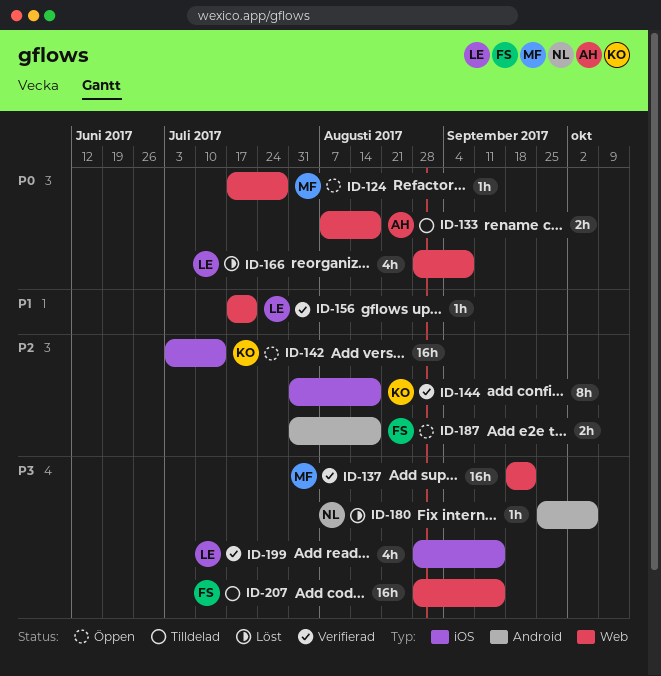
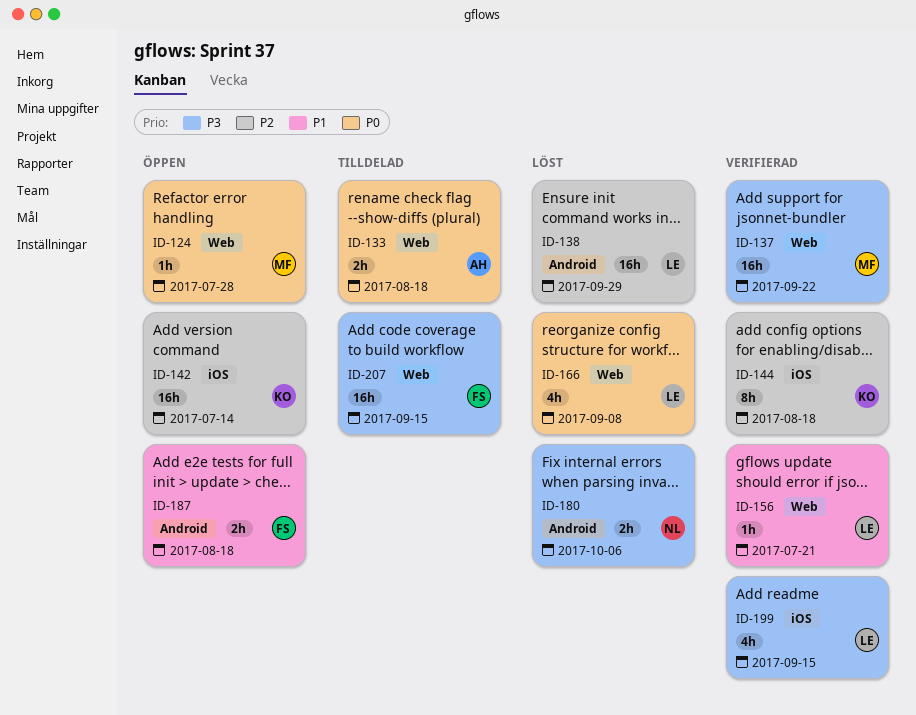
ID-138: none -> present
ID-180, estimate: 1h -> 2h
ID-187, priority: P2 -> P1

